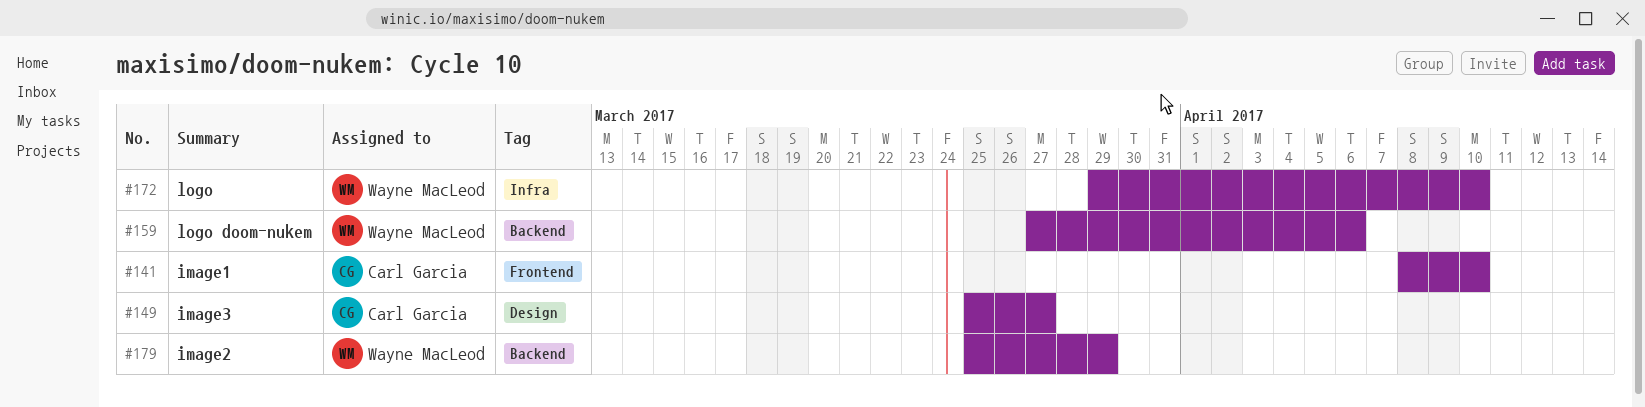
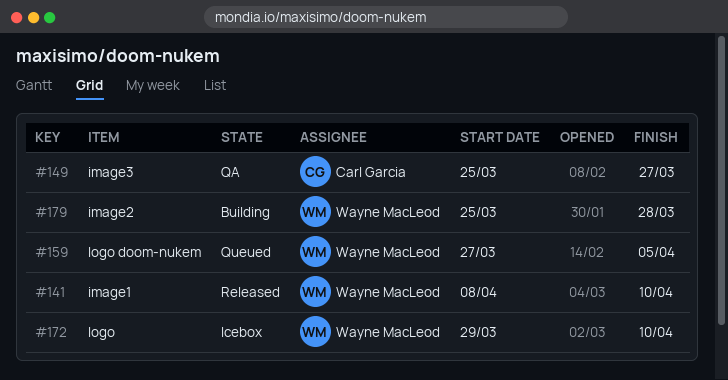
#141, owner: Carl Garcia -> Wayne MacLeod
#159, due: Apr 6 -> Apr 5
#179, due: Mar 29 -> Mar 28

